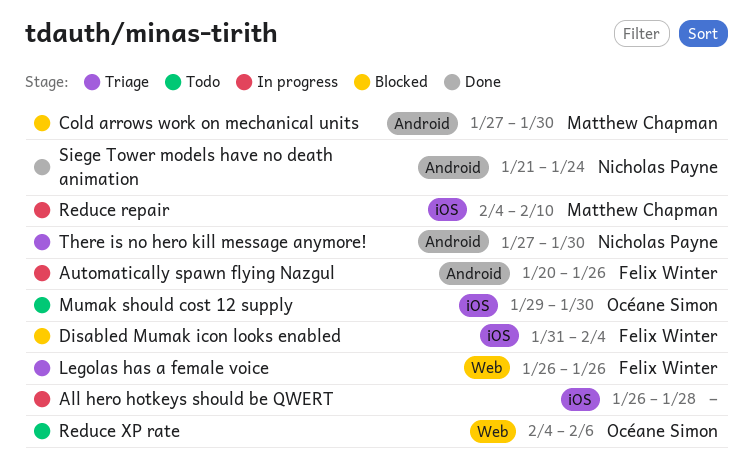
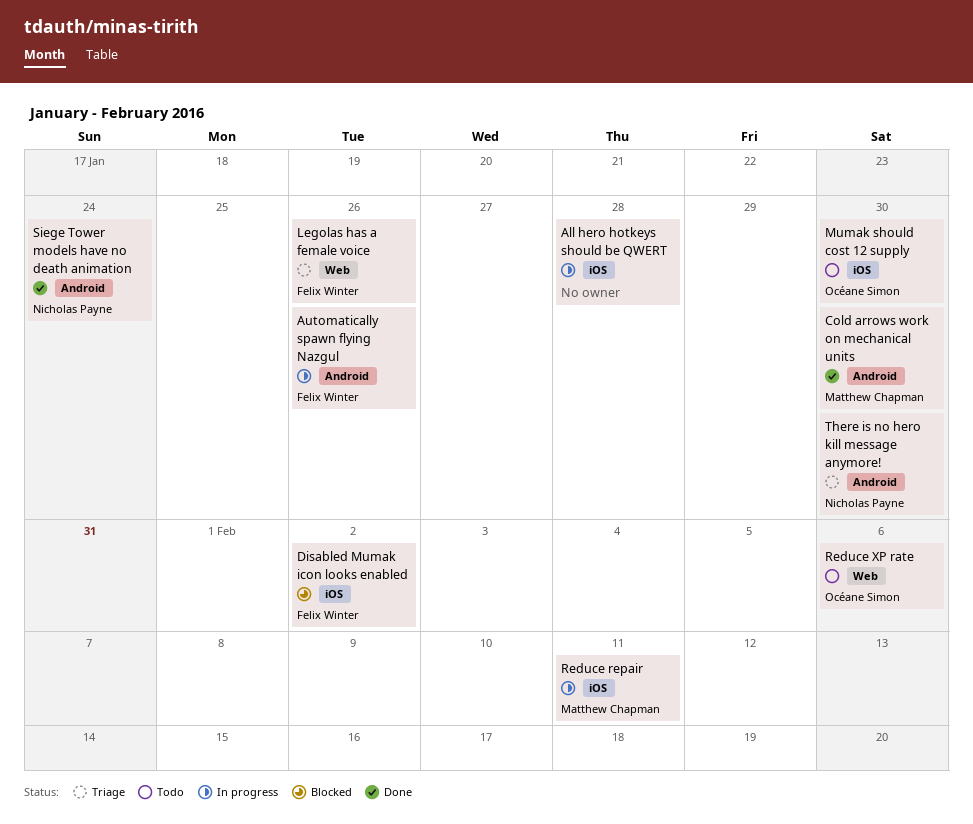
Cold arrows work on mechanical units, status: Blocked -> Done
Disabled Mumak icon looks enabled, due: Feb 4 -> Feb 2
Reduce repair, due: Feb 10 -> Feb 11

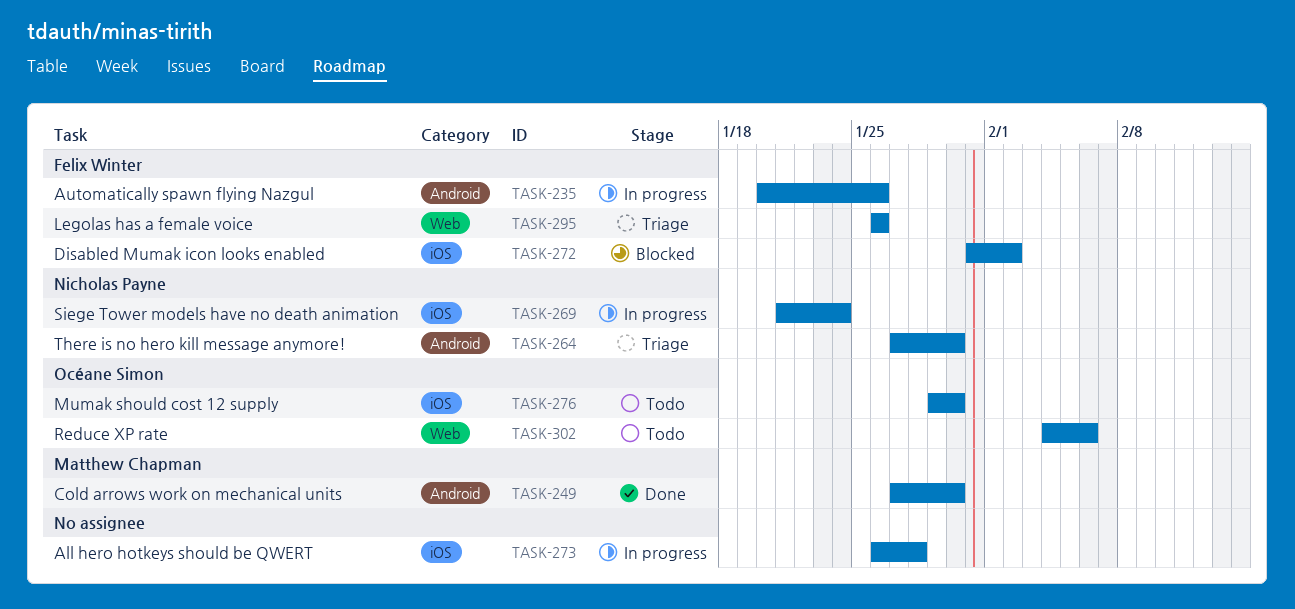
Reduce repair: present -> none
Siege Tower models have no death animation, status: Done -> In progress
Siege Tower models have no death animation, label: Android -> iOS

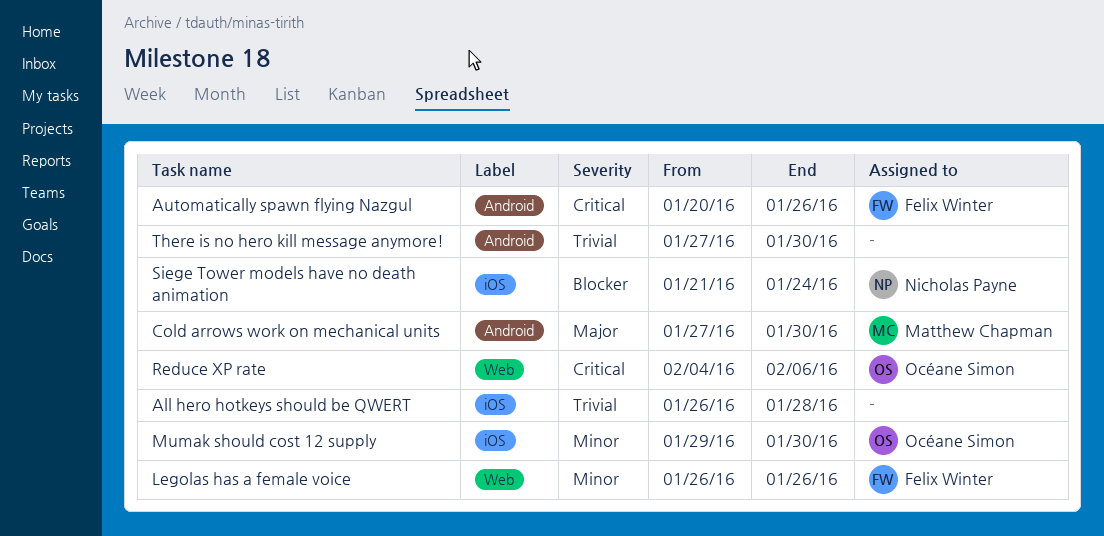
Disabled Mumak icon looks enabled: present -> none
There is no hero kill message anymore!, owner: Nicholas Payne -> none

